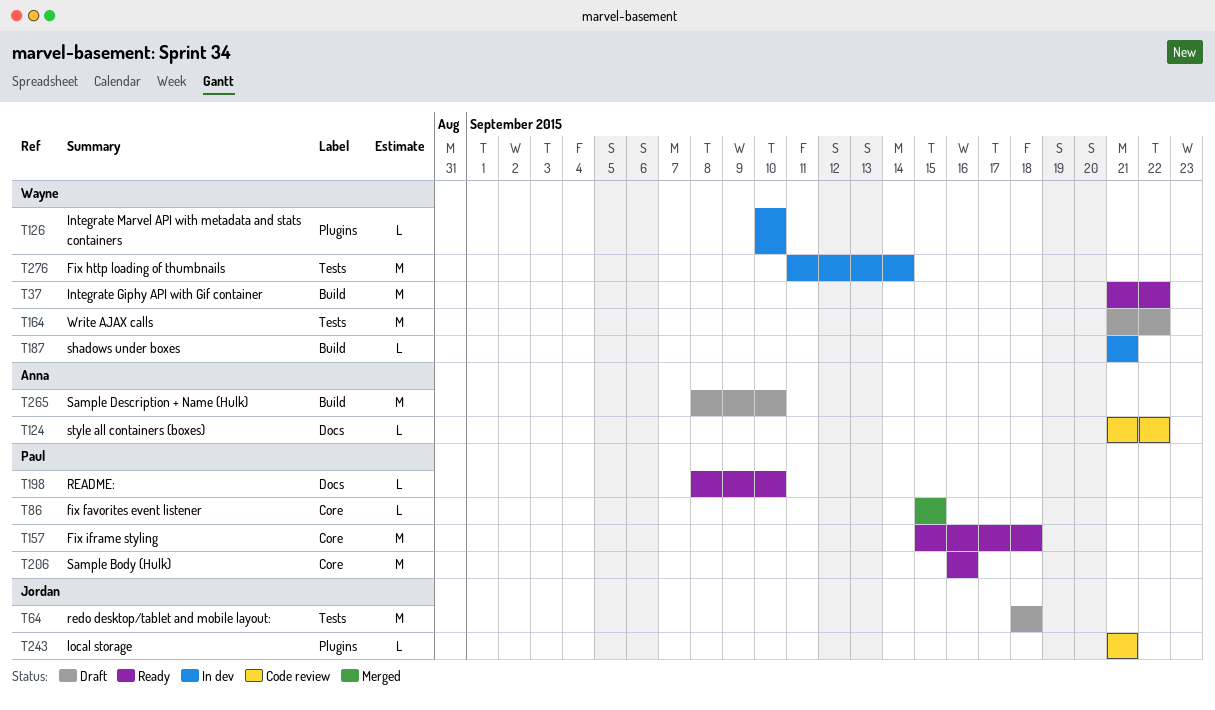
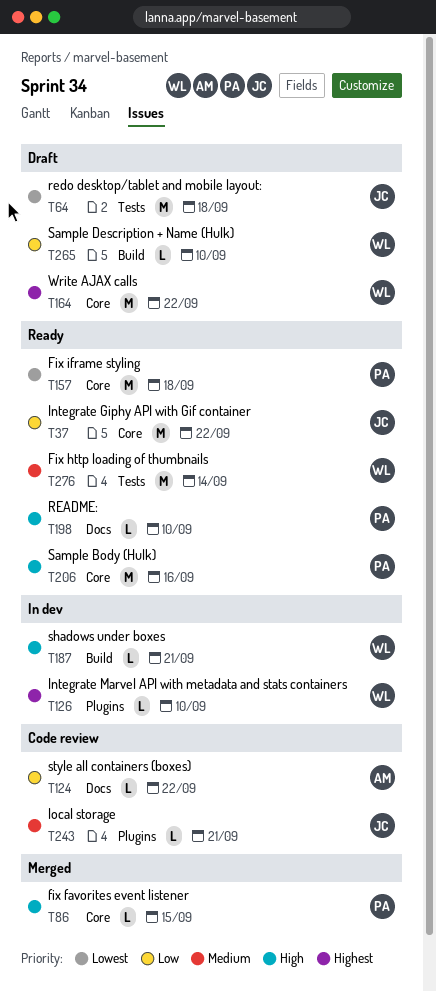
T37, owner: Wayne -> Jordan
T37, label: Build -> Core
T164, label: Tests -> Core
T265, owner: Anna -> Wayne
T265, estimate: M -> L
T276, status: In dev -> Ready

